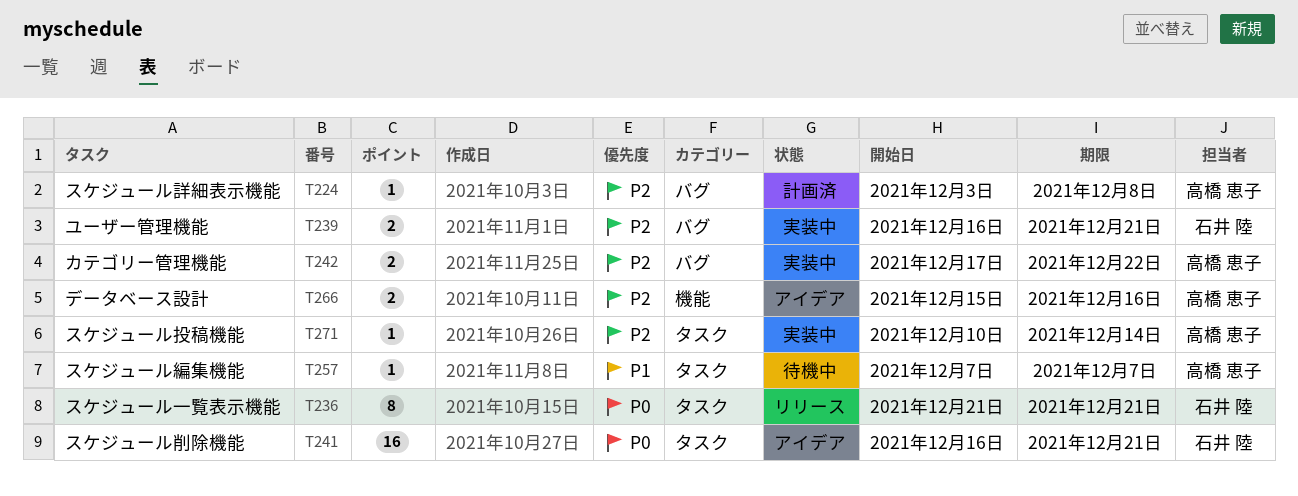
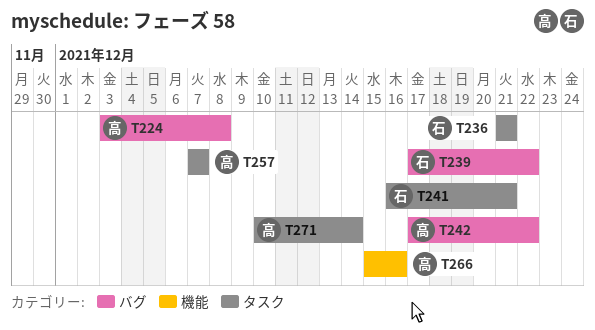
T239, start: Dec 16 -> Dec 17
T239, due: Dec 21 -> Dec 22

